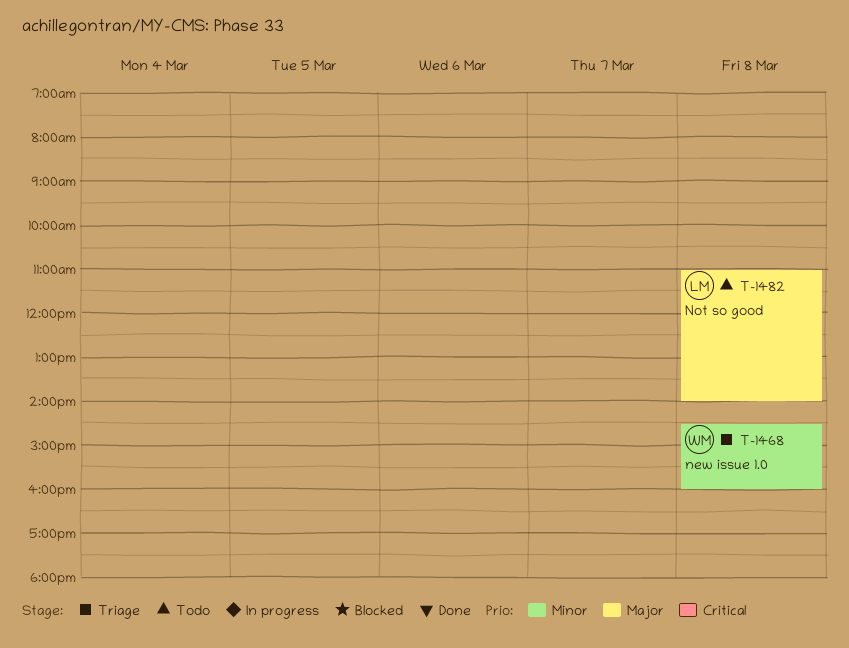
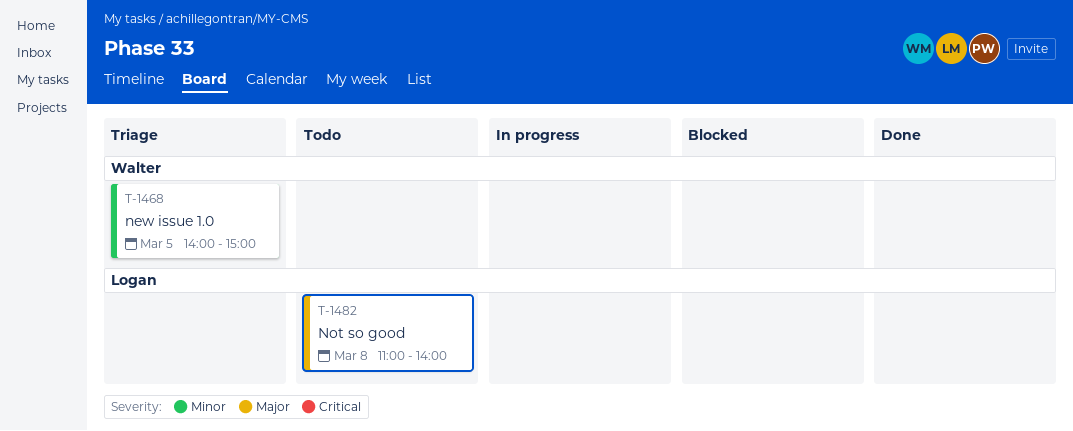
T-1468, day: Mar 8 -> Mar 5
T-1468, begins: 14:30 -> 14:00
T-1468, ends: 16:00 -> 15:00

